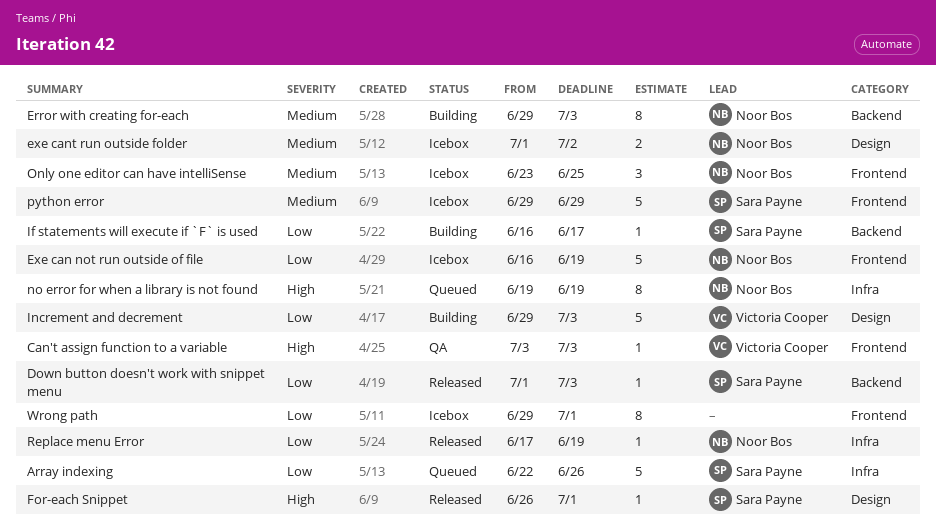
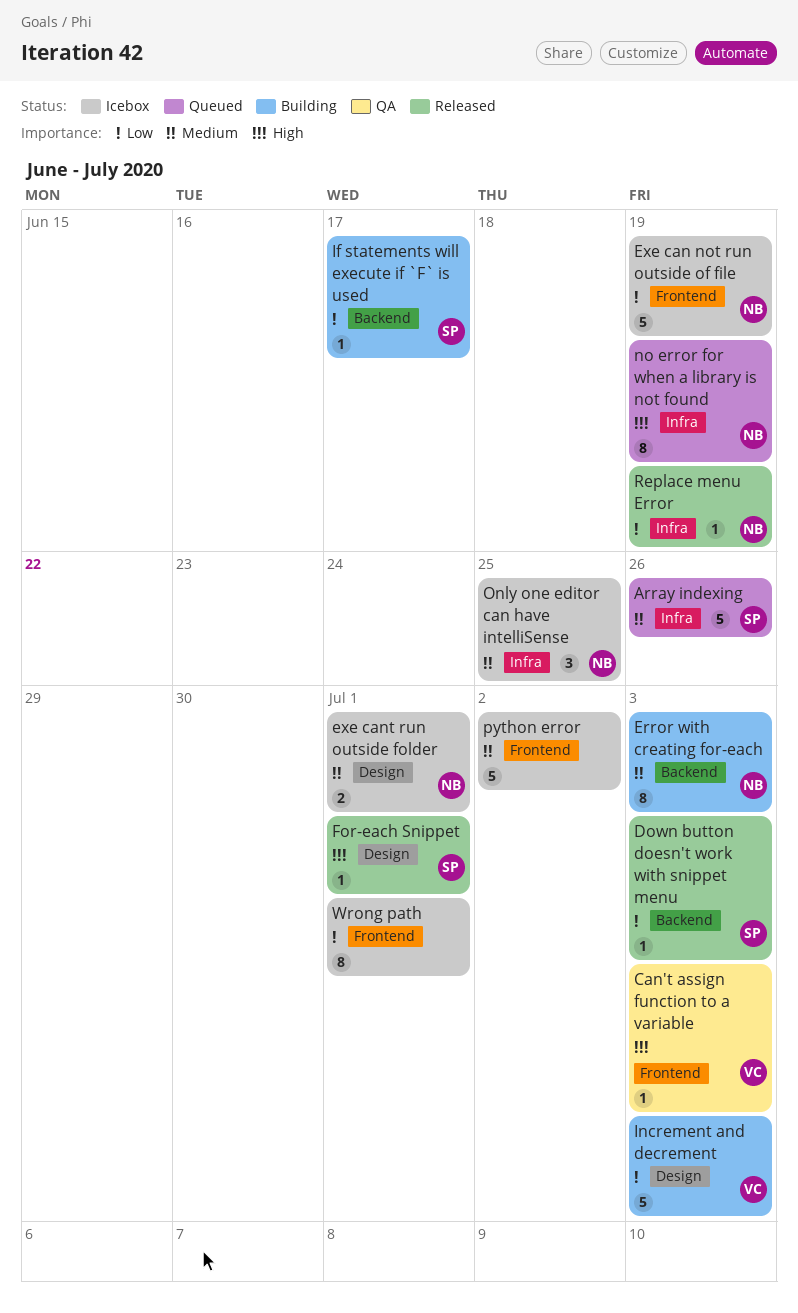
Array indexing, priority: Low -> Medium
exe cant run outside folder, due: Jul 2 -> Jul 1
Only one editor can have intelliSense, label: Frontend -> Infra
python error, owner: Sara Payne -> none
python error, due: Jun 29 -> Jul 2

